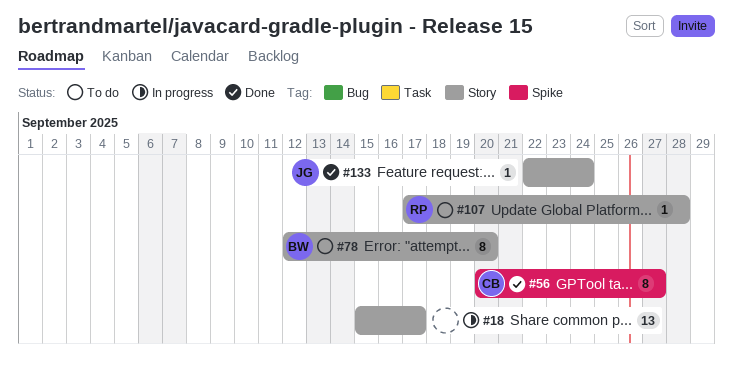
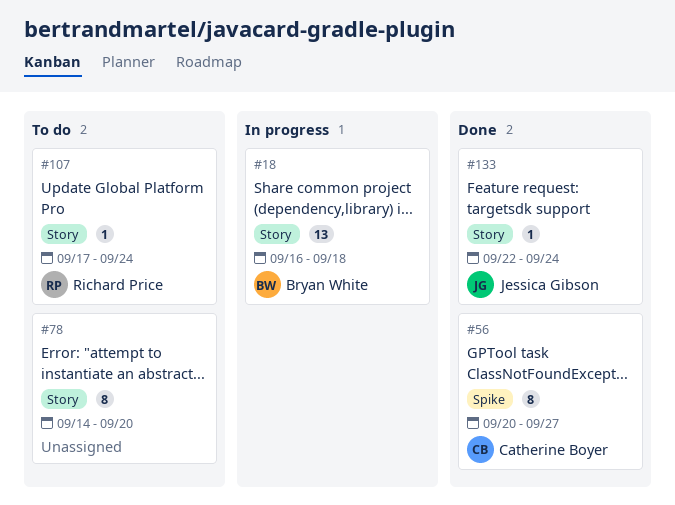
#18, owner: none -> Bryan White
#18, start: Sep 15 -> Sep 16
#18, due: Sep 17 -> Sep 18
#78, owner: Bryan White -> none
#78, start: Sep 12 -> Sep 14
#107, due: Sep 28 -> Sep 24

